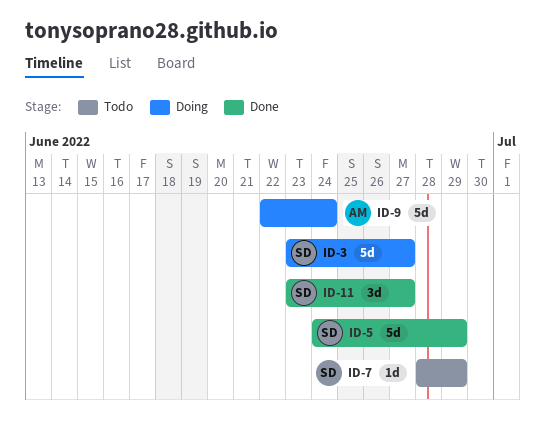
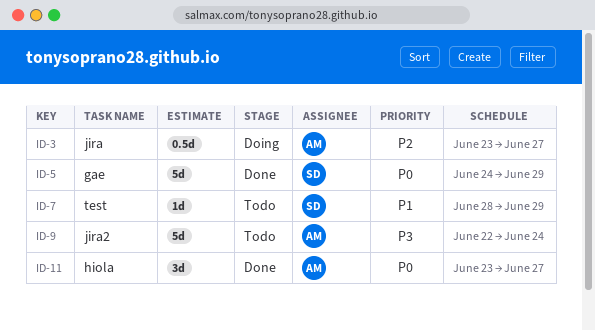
ID-3, owner: SD -> AM
ID-3, estimate: 5d -> 0.5d
ID-9, status: Doing -> Todo
ID-11, owner: SD -> AM

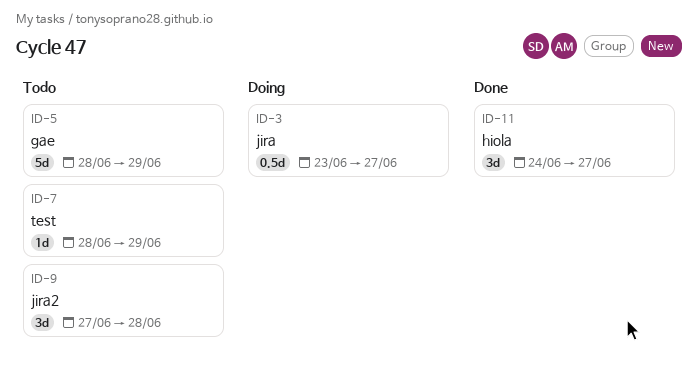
ID-5, status: Done -> Todo
ID-5, start: Jun 24 -> Jun 28
ID-9, estimate: 5d -> 3d
ID-9, start: Jun 22 -> Jun 27
ID-9, due: Jun 24 -> Jun 28
ID-11, start: Jun 23 -> Jun 24

